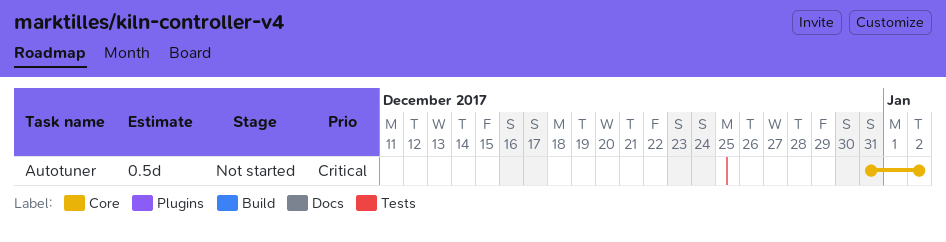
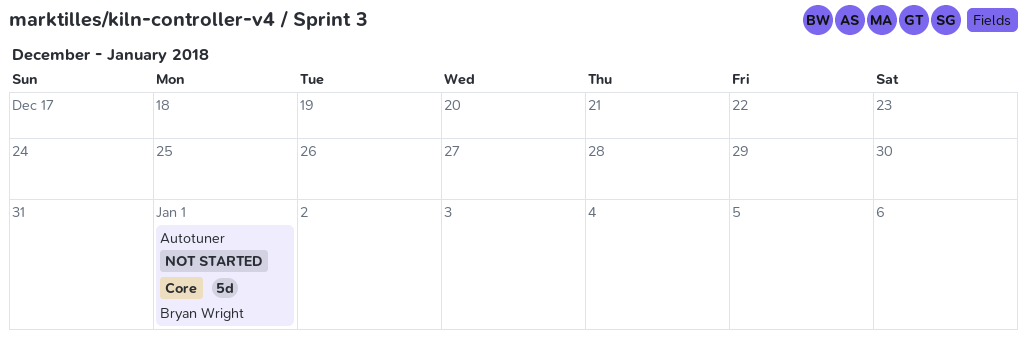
Autotuner, estimate: 0.5d -> 5d
Autotuner, due: Jan 2 -> Jan 1

